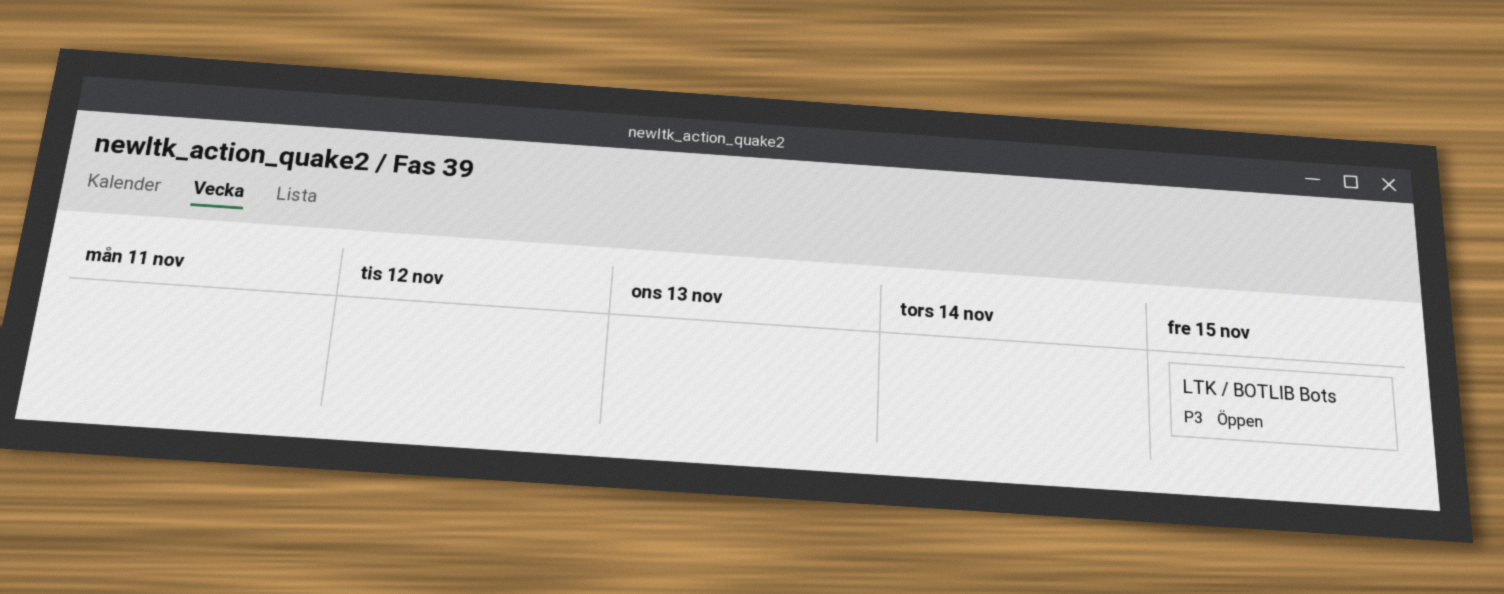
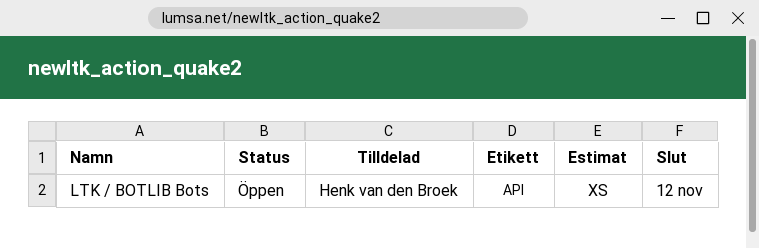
LTK / BOTLIB Bots, due: Nov 15 -> Nov 12

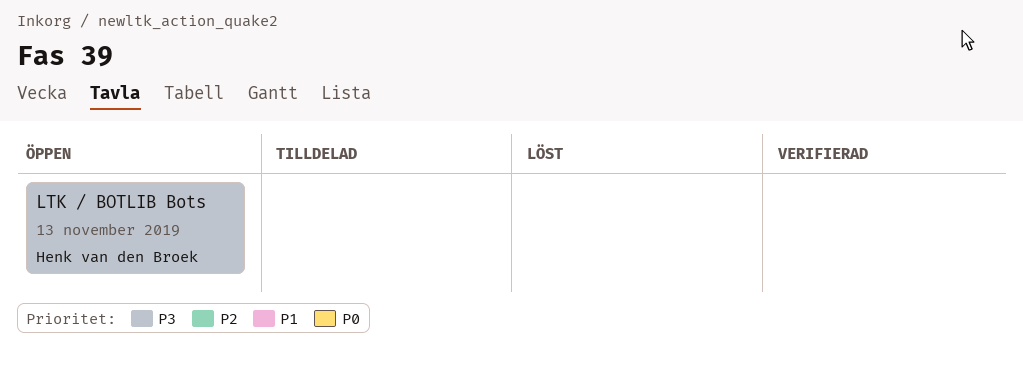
LTK / BOTLIB Bots, due: Nov 12 -> Nov 13

